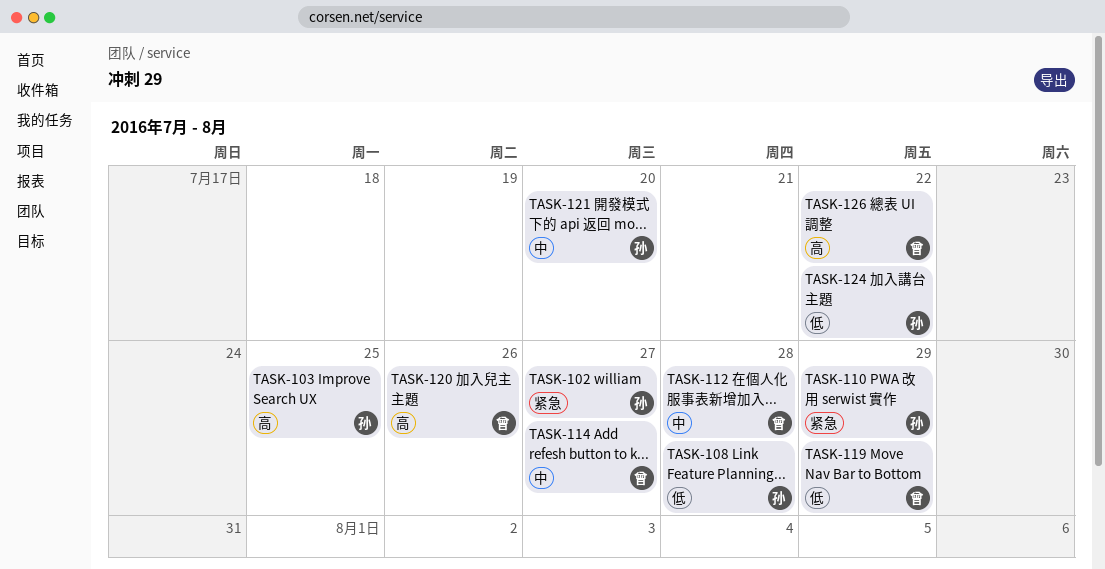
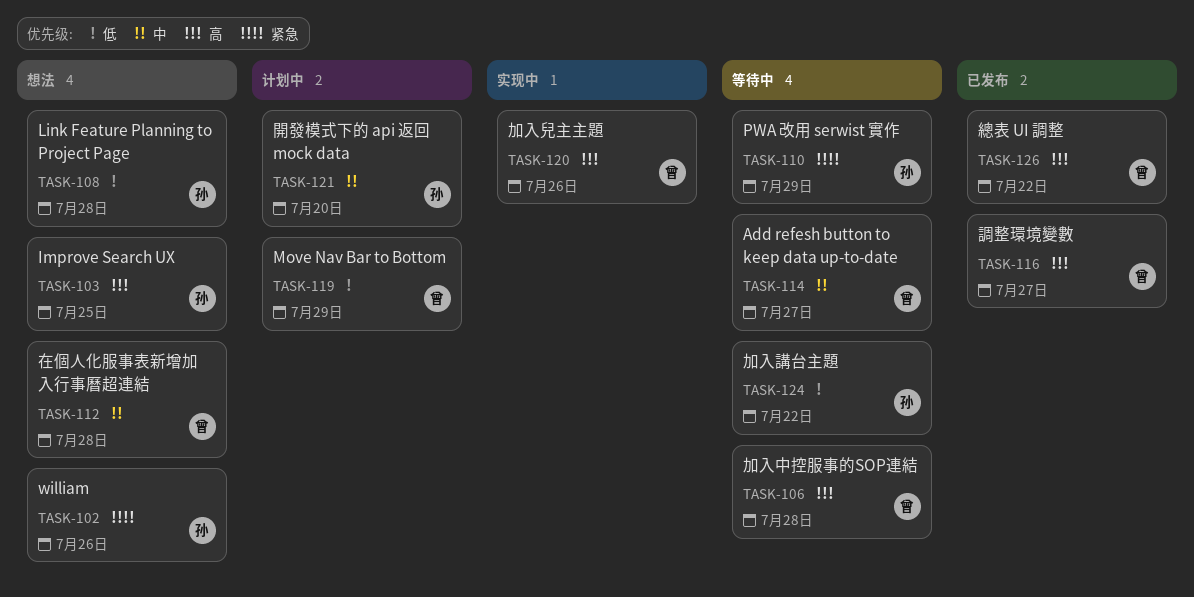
TASK-102, due: Jul 27 -> Jul 26
TASK-106: none -> present
TASK-116: none -> present

